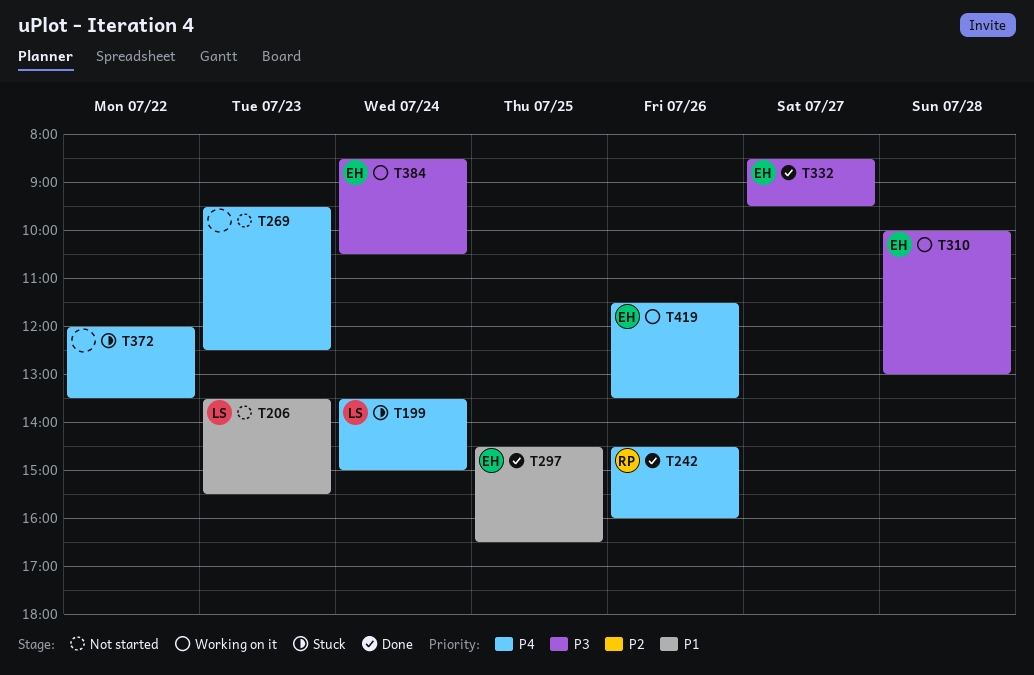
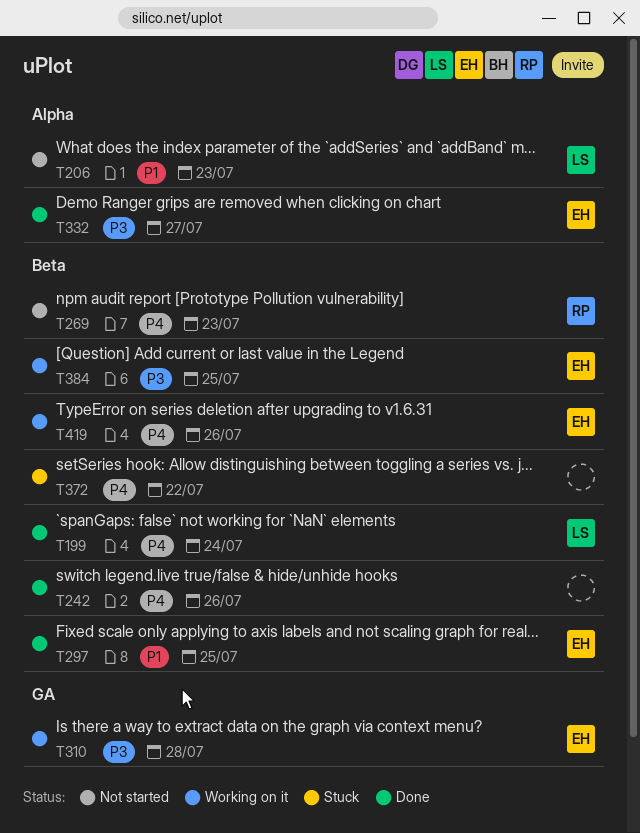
T199, status: Stuck -> Done
T242, owner: RP -> none
T269, owner: none -> RP
T384, day: Jul 24 -> Jul 25

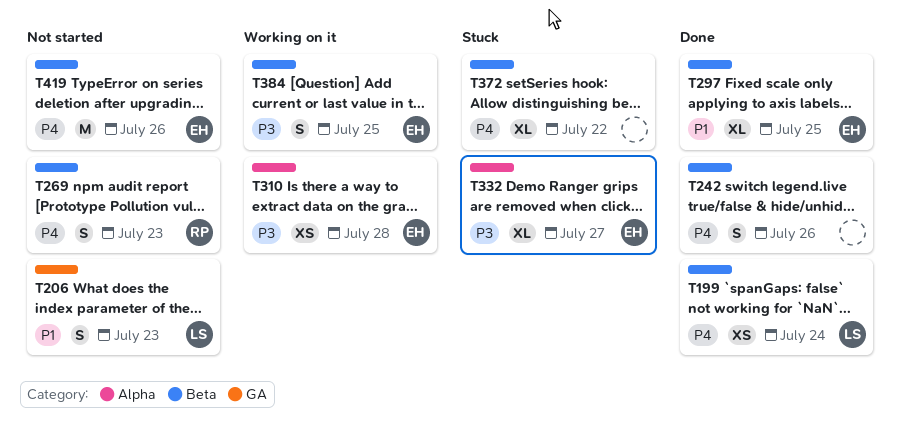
T206, label: Alpha -> GA
T310, label: GA -> Alpha
T332, status: Done -> Stuck
T419, status: Working on it -> Not started

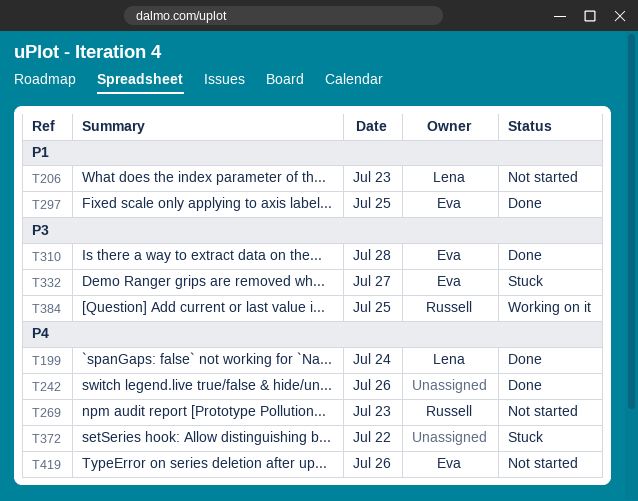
T310, status: Working on it -> Done
T384, owner: Eva -> Russell

